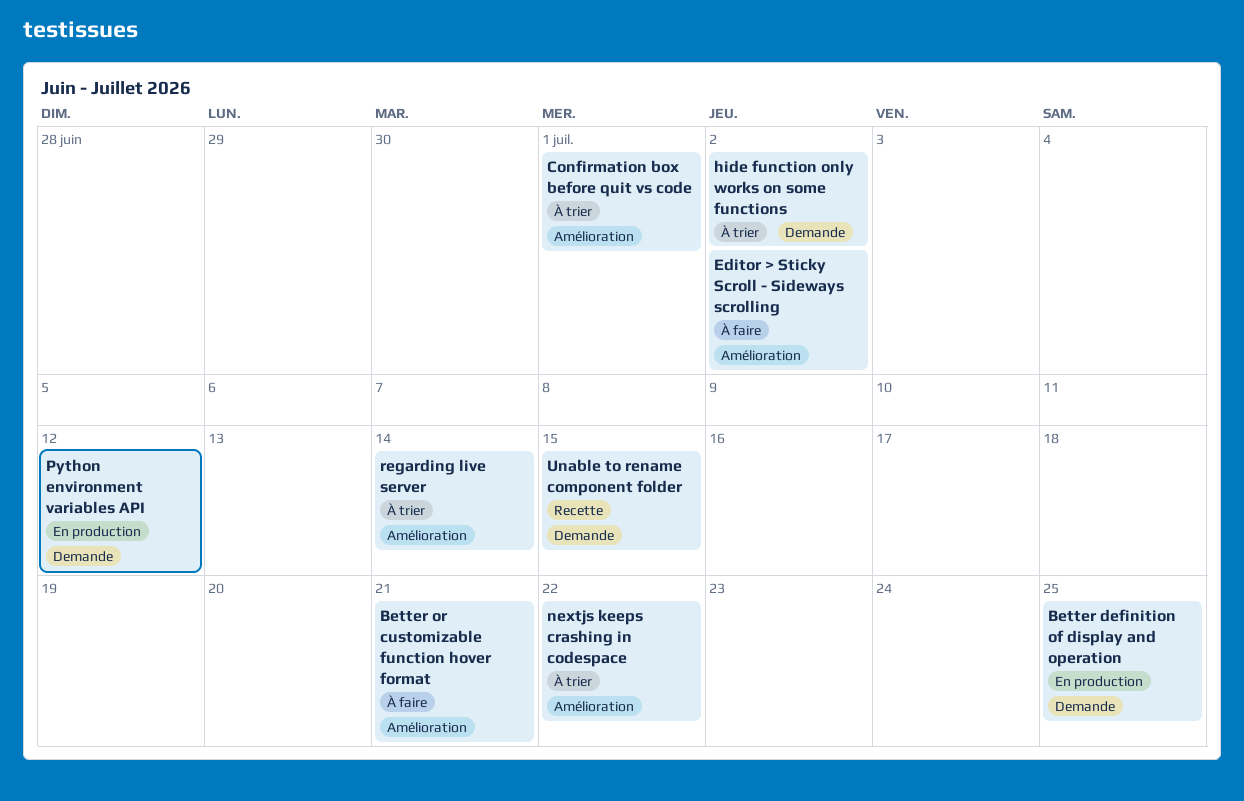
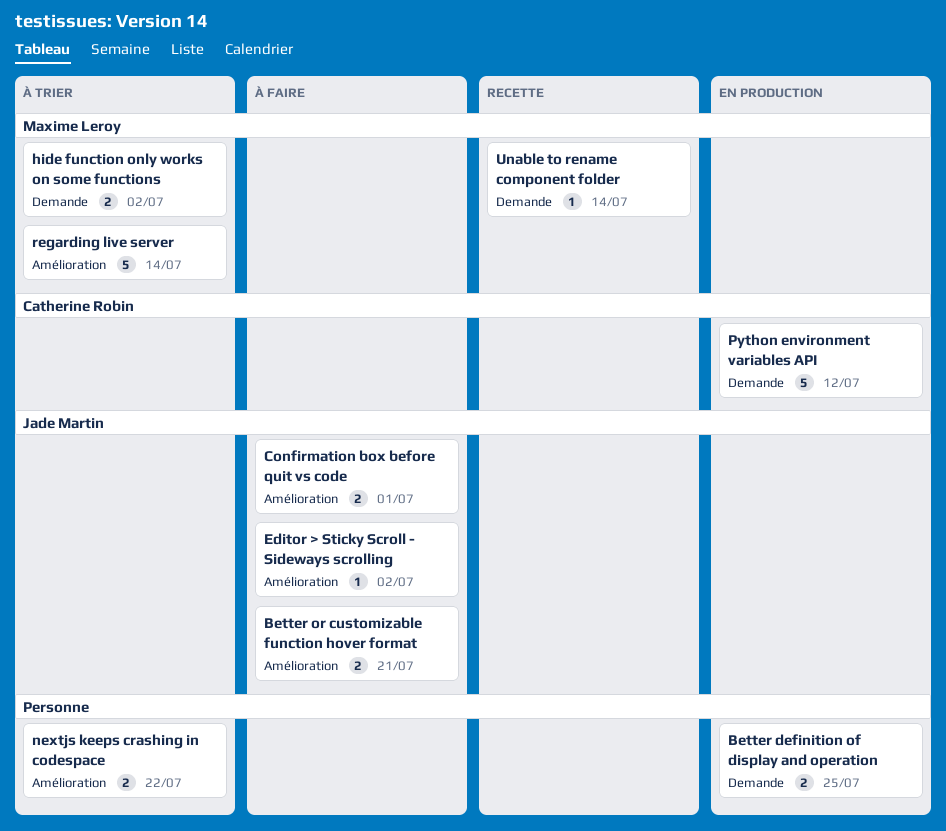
Confirmation box before quit vs code, status: À trier -> À faire
Unable to rename component folder, due: Jul 15 -> Jul 14

